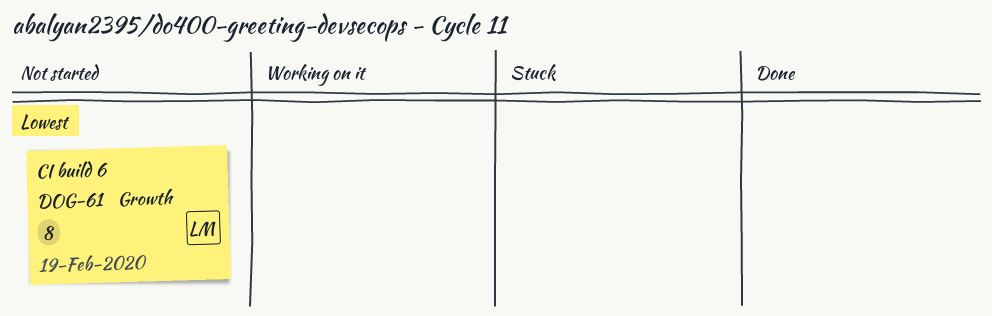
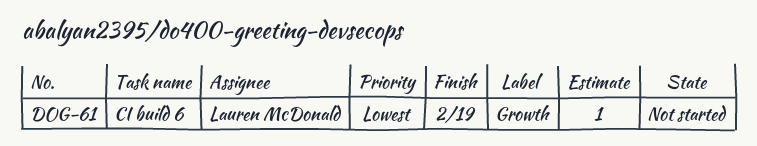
DOG-61, estimate: 8 -> 1

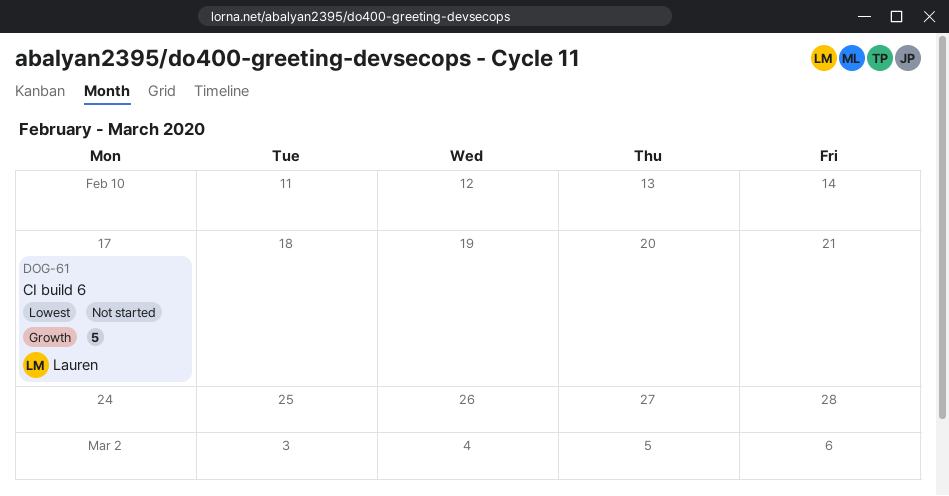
DOG-61, estimate: 1 -> 5
DOG-61, due: Feb 19 -> Feb 17

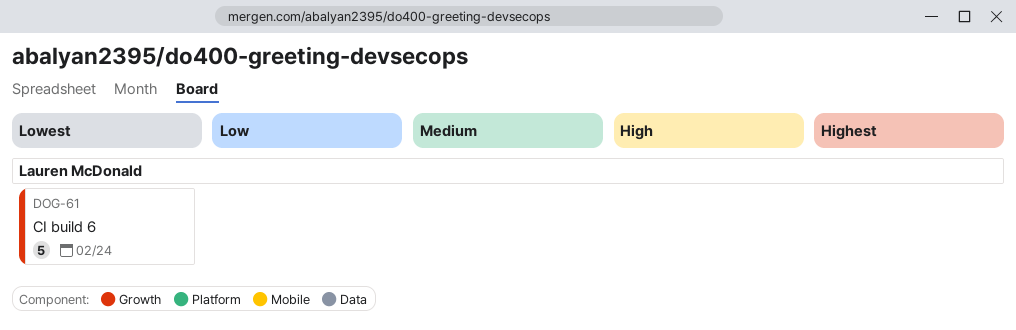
DOG-61, due: Feb 17 -> Feb 24

